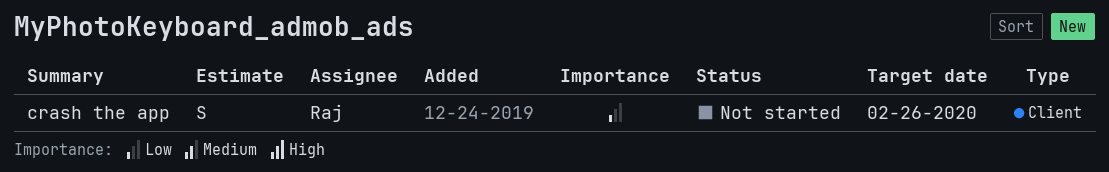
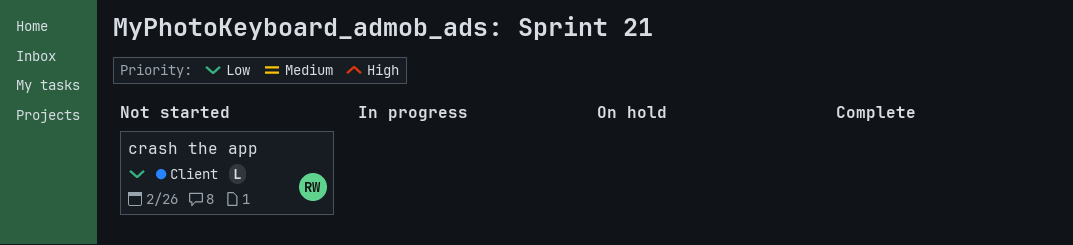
crash the app, estimate: S -> L

